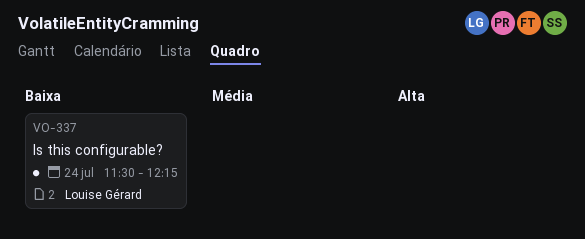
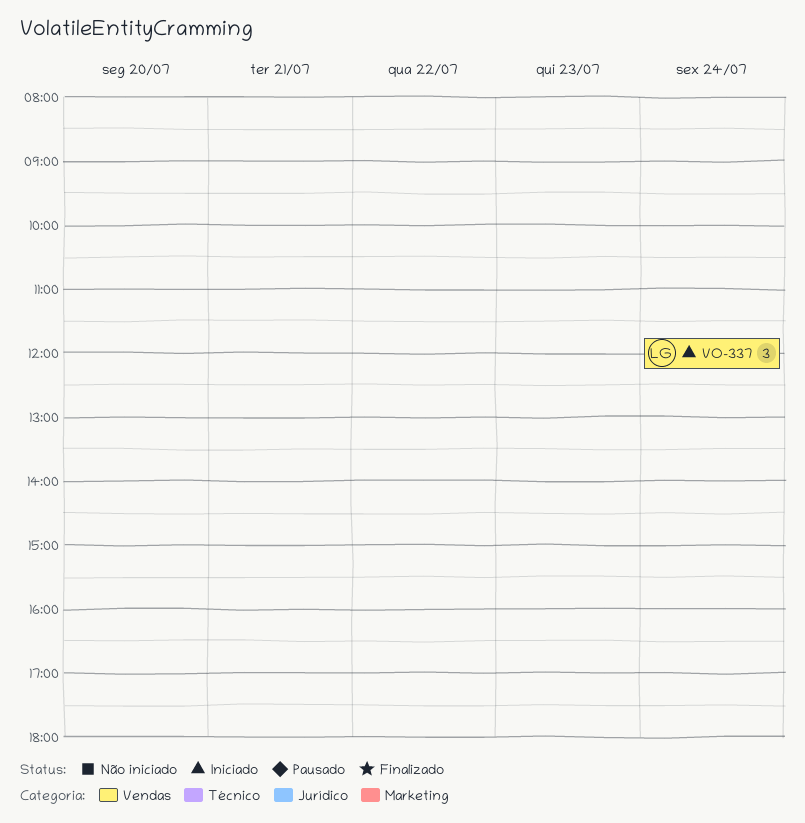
VO-337, estimate: 1 -> 3
VO-337, begins: 11:30 -> 11:45

